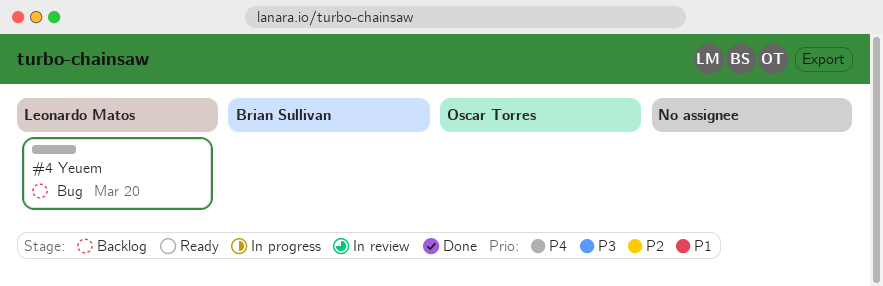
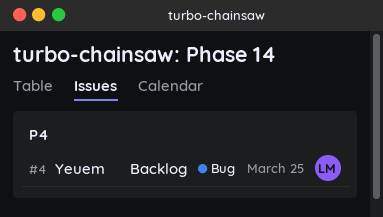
#4, due: Mar 20 -> Mar 25

